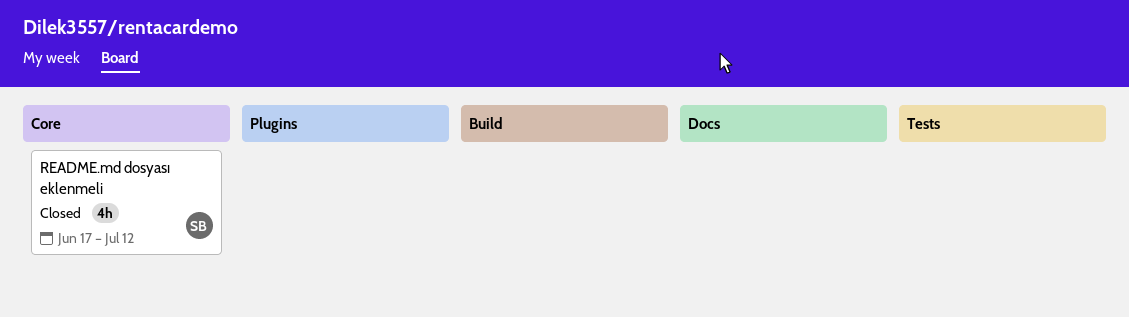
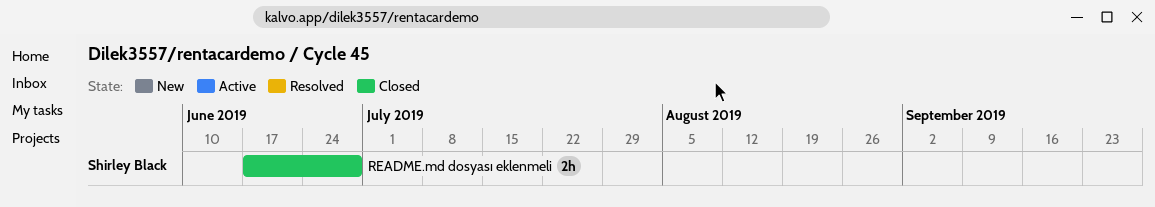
README.md dosyası eklenmeli, estimate: 4h -> 2h
README.md dosyası eklenmeli, due: Jul 12 -> Jun 28

